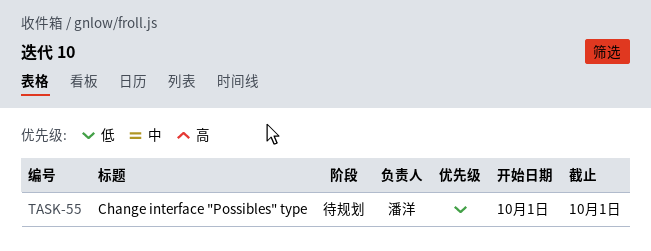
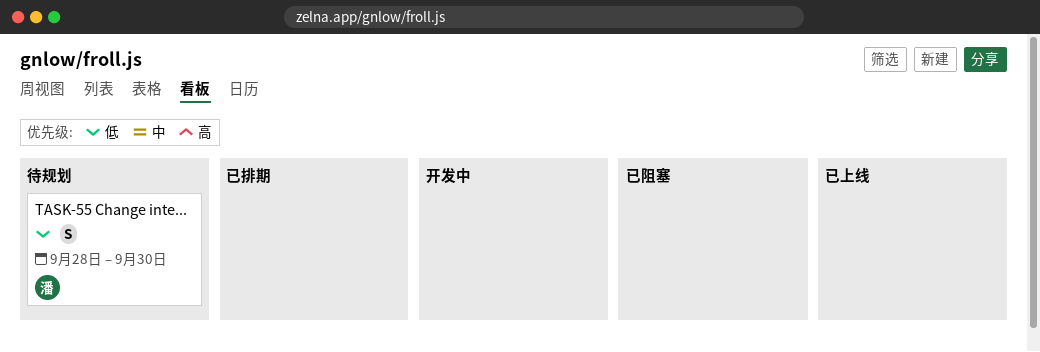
TASK-55, start: Oct 1 -> Sep 28
TASK-55, due: Oct 1 -> Sep 30

